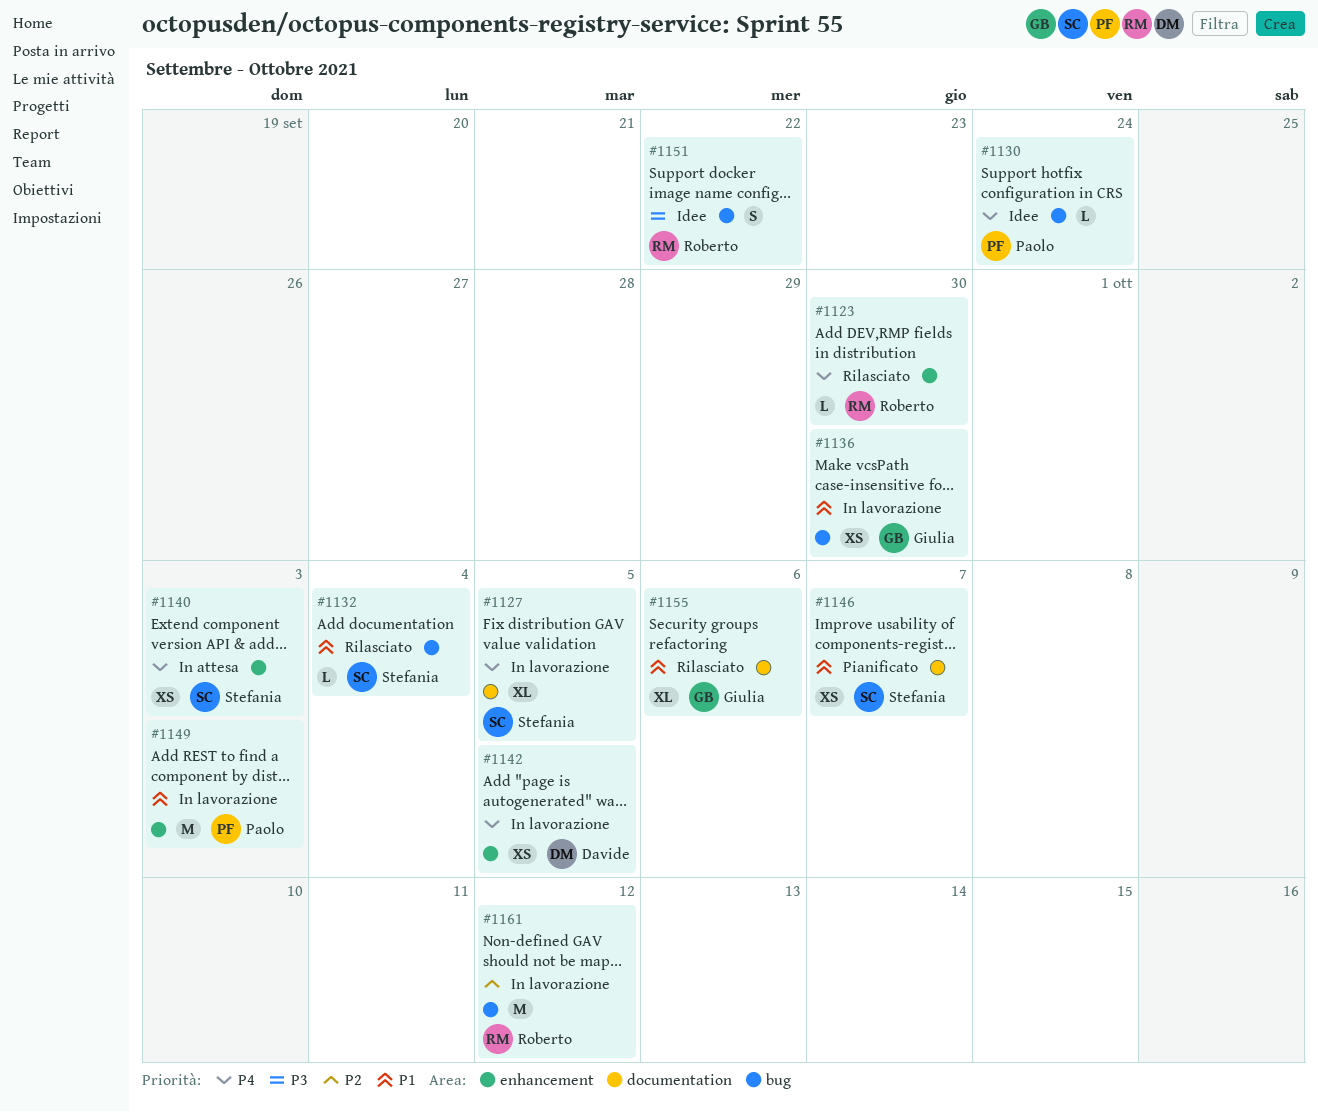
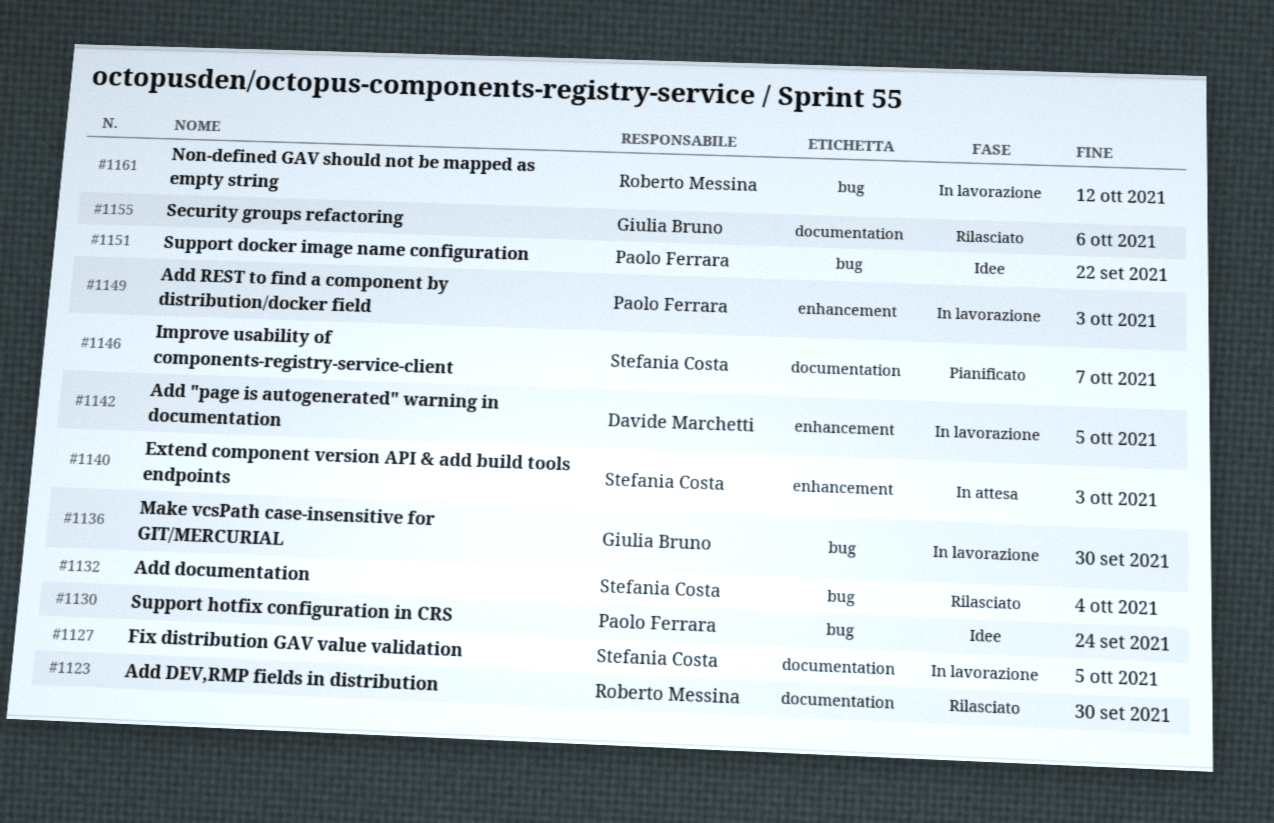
#1123, label: enhancement -> documentation
#1151, owner: Roberto Messina -> Paolo Ferrara

